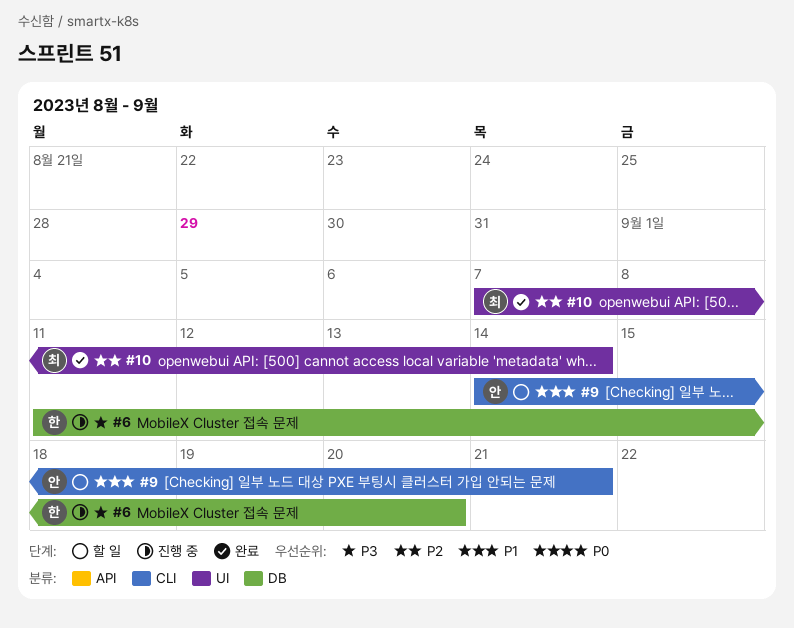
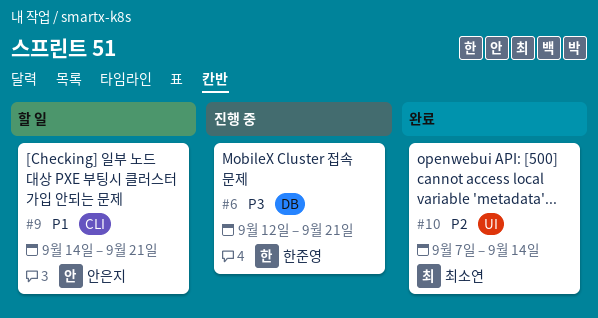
#6, start: Sep 11 -> Sep 12
#6, due: Sep 20 -> Sep 21

